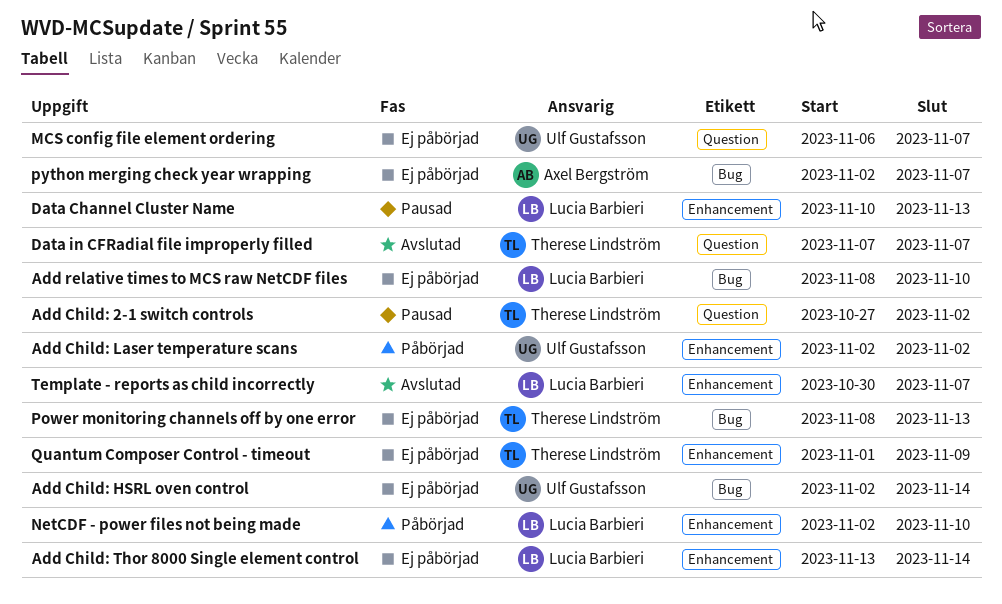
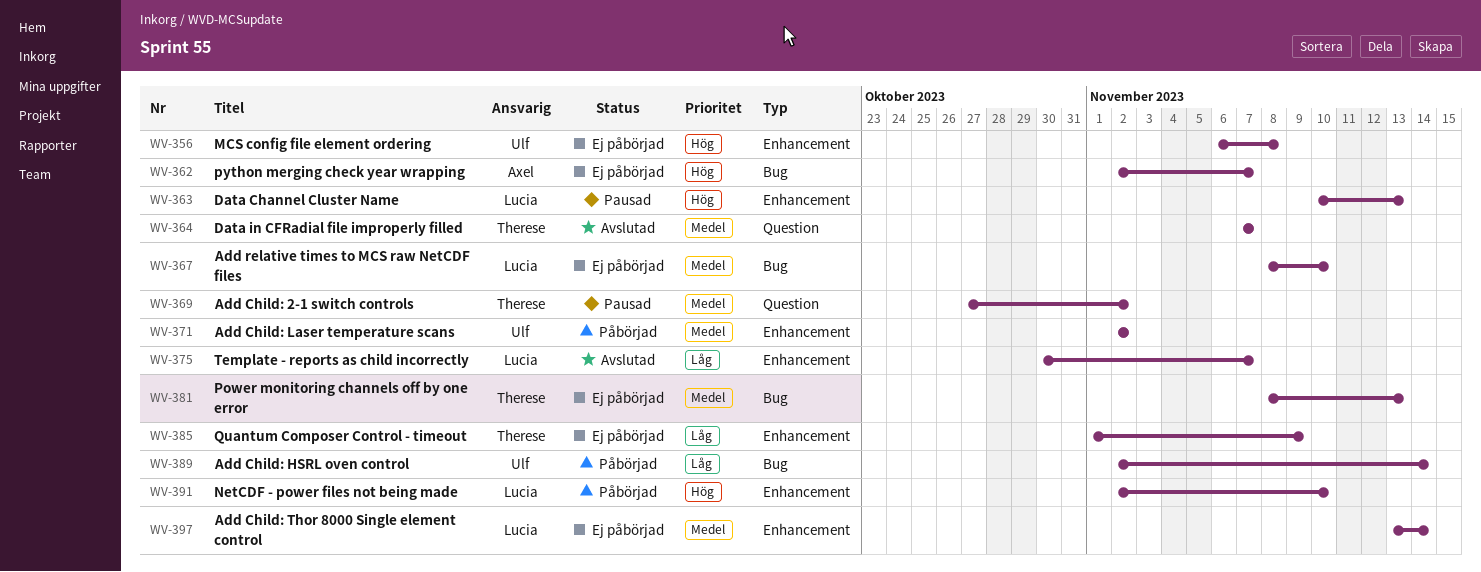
Add Child: HSRL oven control, status: Ej påbörjad -> Påbörjad
MCS config file element ordering, label: Question -> Enhancement
MCS config file element ordering, due: Nov 7 -> Nov 8

